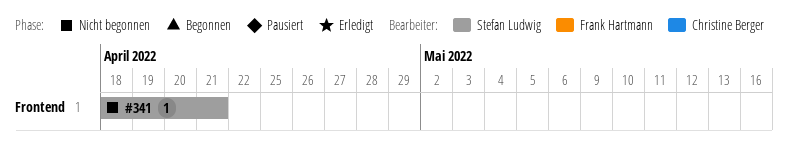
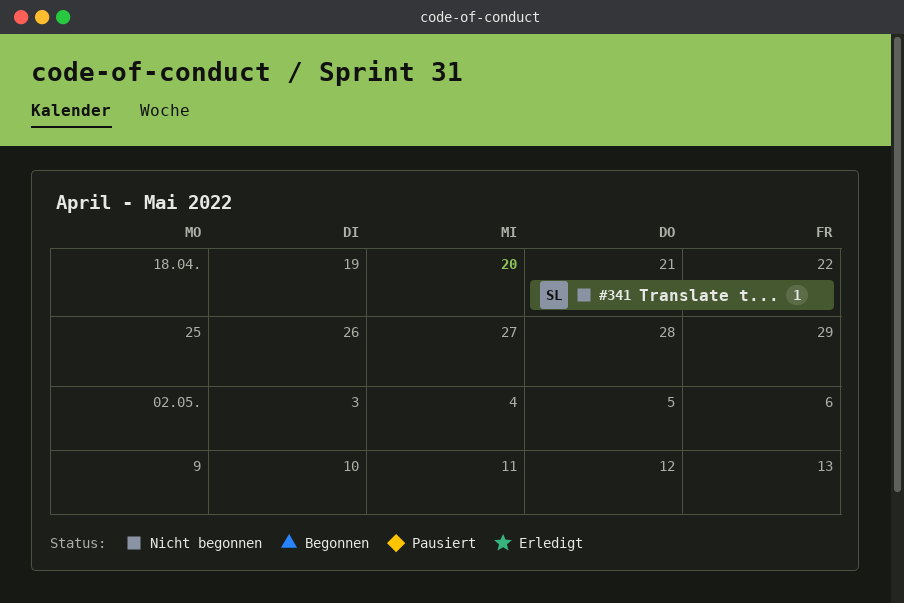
#341, start: Apr 18 -> Apr 21
#341, due: Apr 21 -> Apr 22

